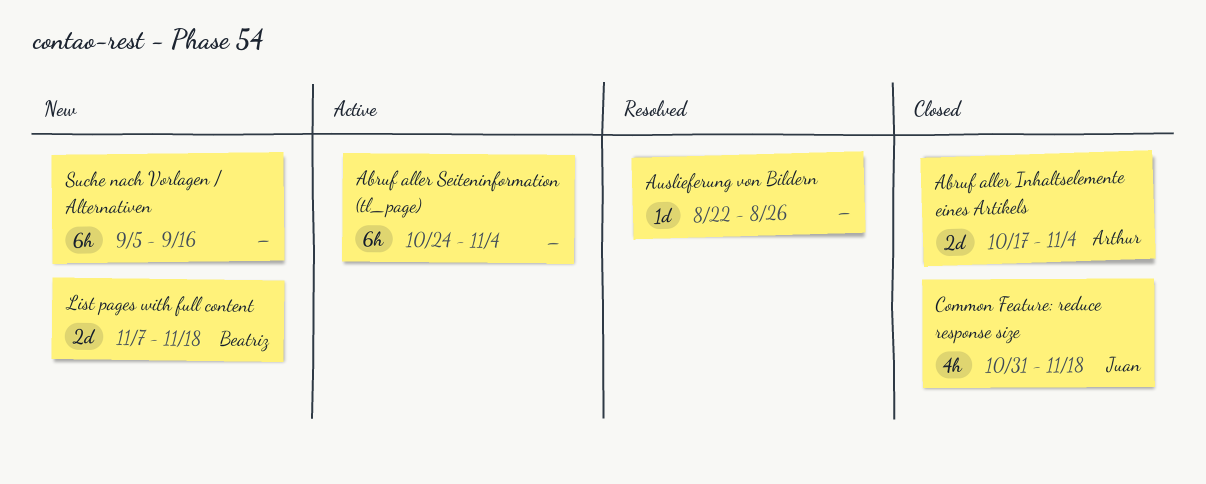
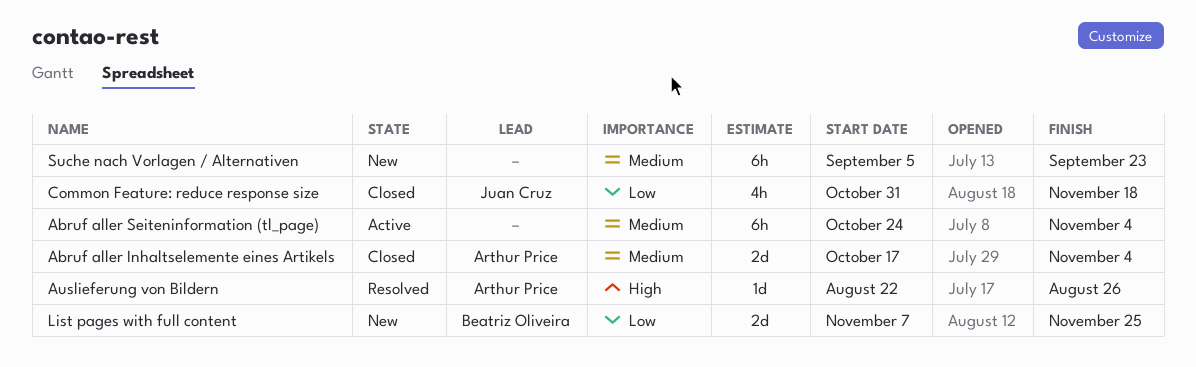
Auslieferung von Bildern, owner: none -> Arthur Price
List pages with full content, due: Nov 18 -> Nov 25
Suche nach Vorlagen / Alternativen, due: Sep 16 -> Sep 23

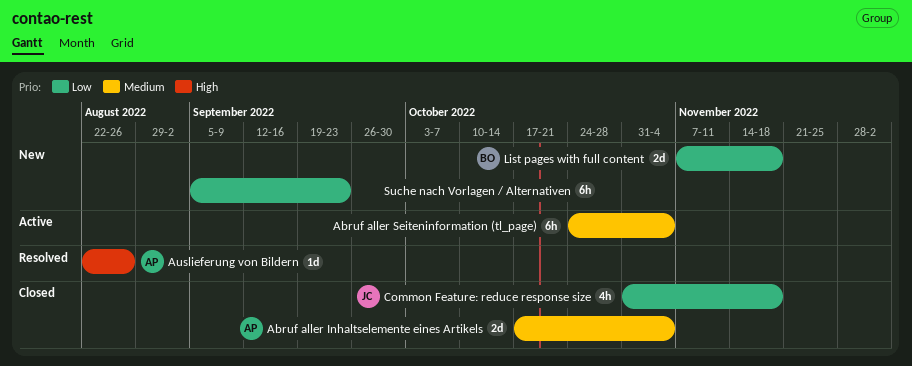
List pages with full content, due: Nov 25 -> Nov 18
Suche nach Vorlagen / Alternativen, priority: Medium -> Low

